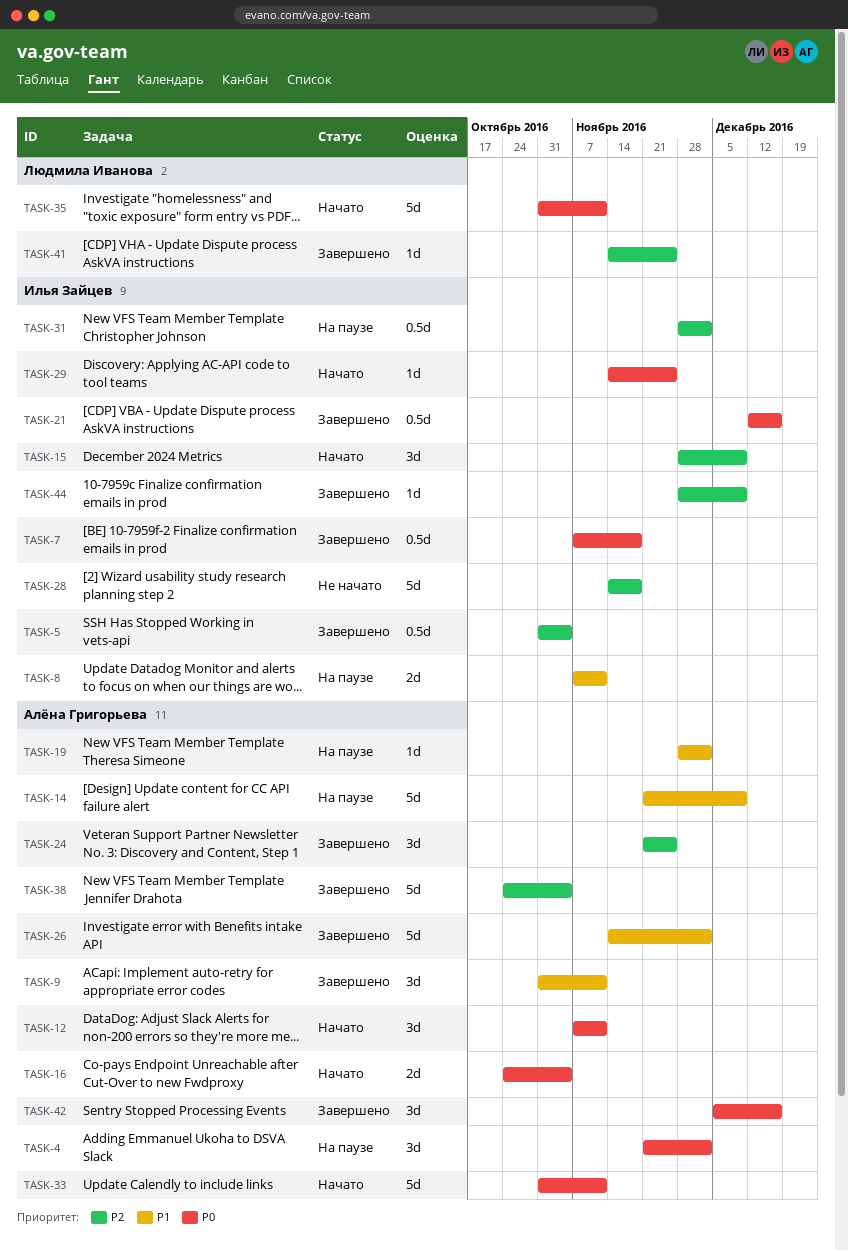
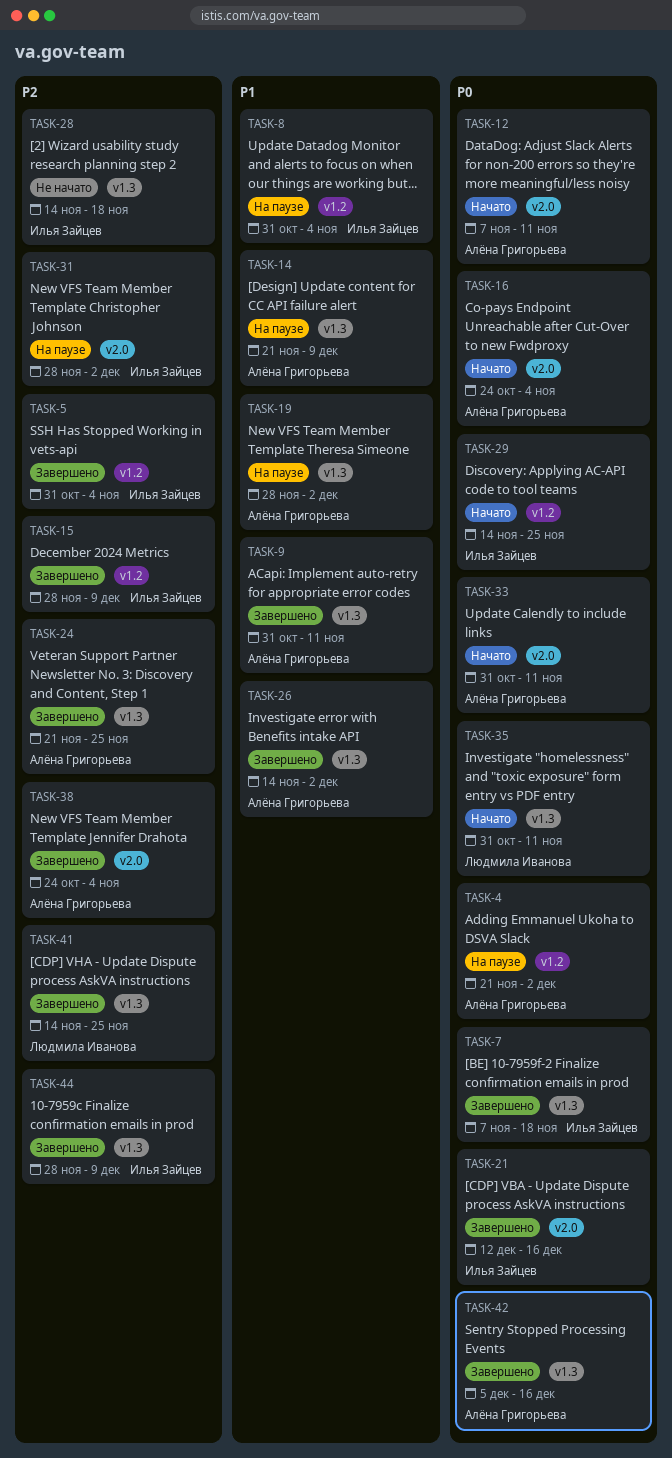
TASK-8, start: Nov 7 -> Oct 31
TASK-8, due: Nov 11 -> Nov 4
TASK-15, status: Начато -> Завершено

